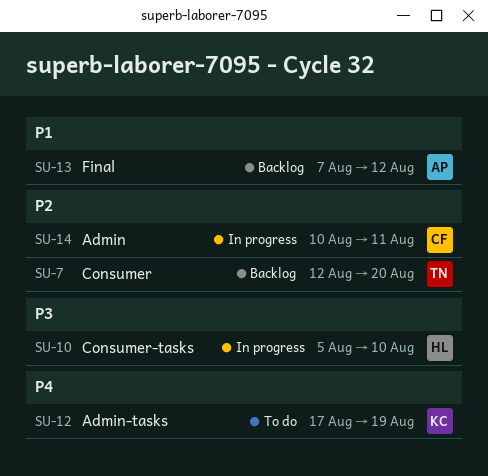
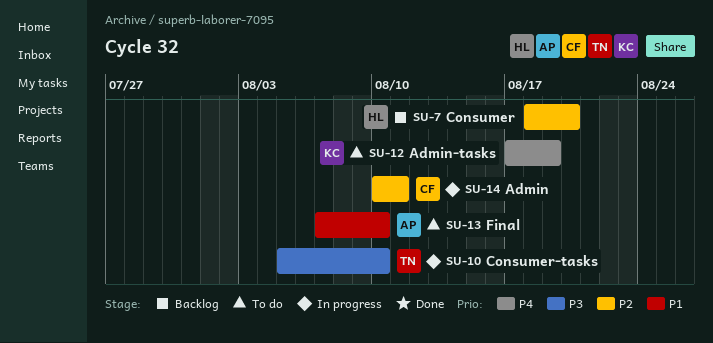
SU-7, owner: TN -> HL
SU-7, start: Aug 12 -> Aug 18
SU-10, owner: HL -> TN
SU-13, status: Backlog -> To do
SU-13, due: Aug 12 -> Aug 10

